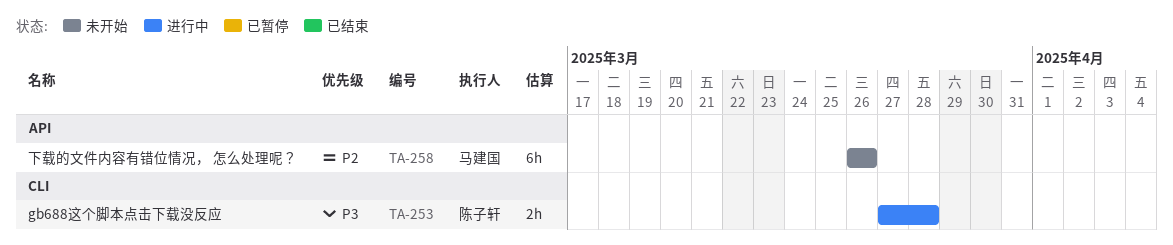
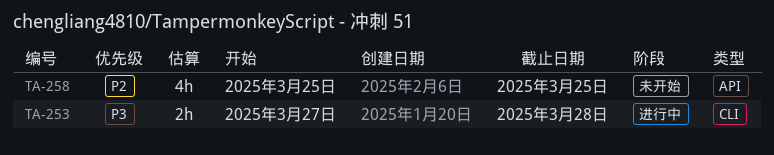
TA-258, estimate: 6h -> 4h
TA-258, start: Mar 26 -> Mar 25
TA-258, due: Mar 26 -> Mar 25

